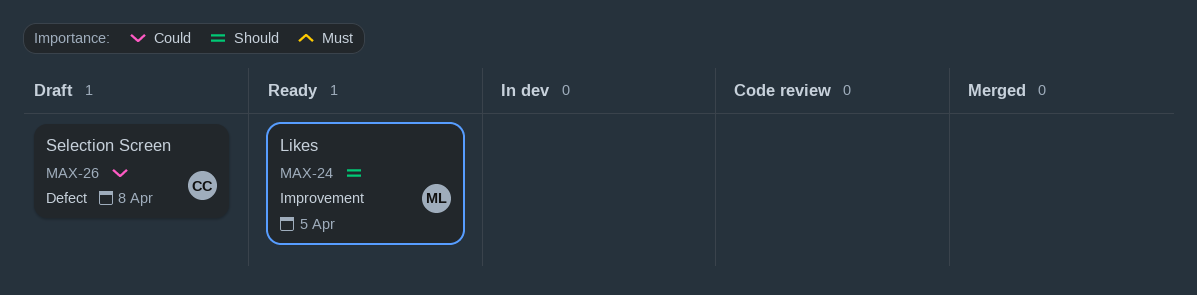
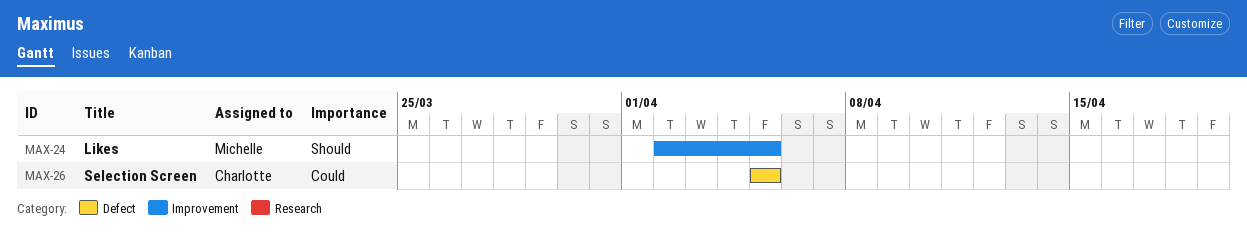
MAX-26, due: Apr 8 -> Apr 5

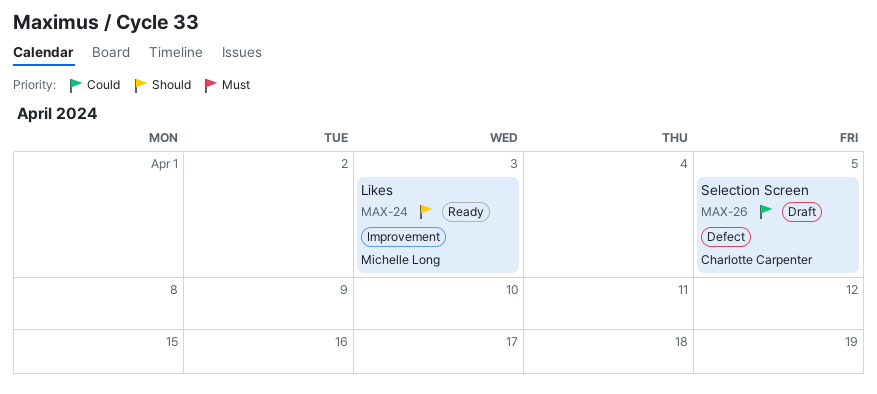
MAX-24, due: Apr 5 -> Apr 3

